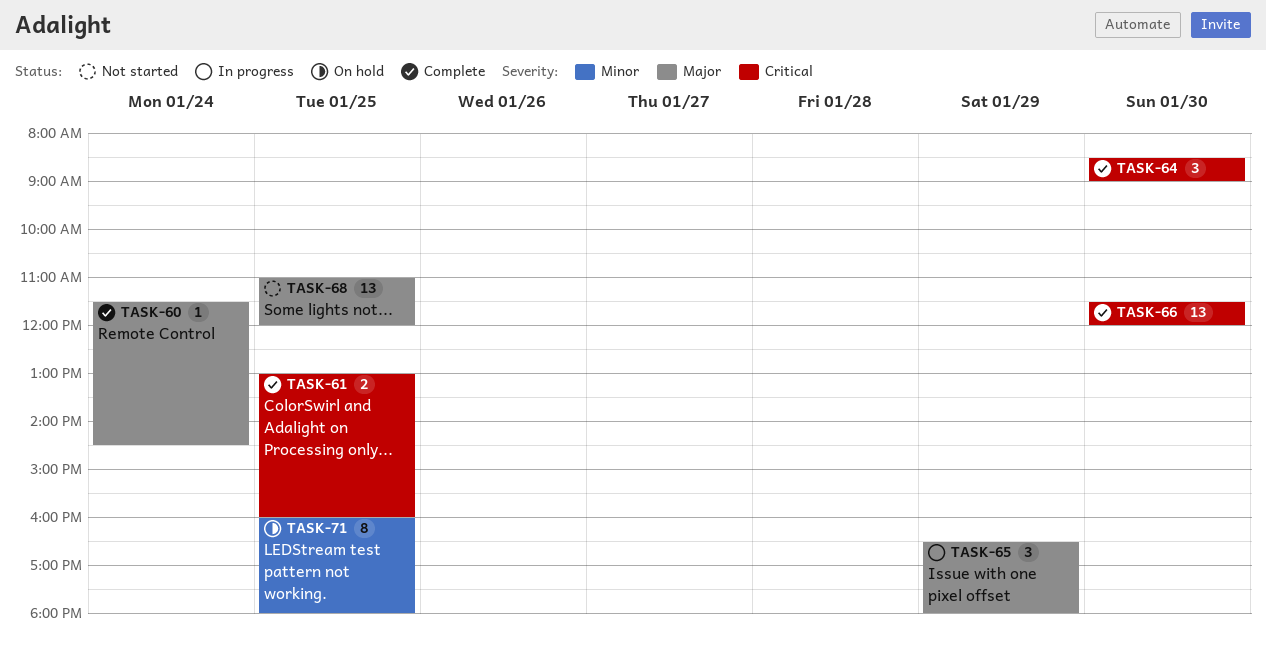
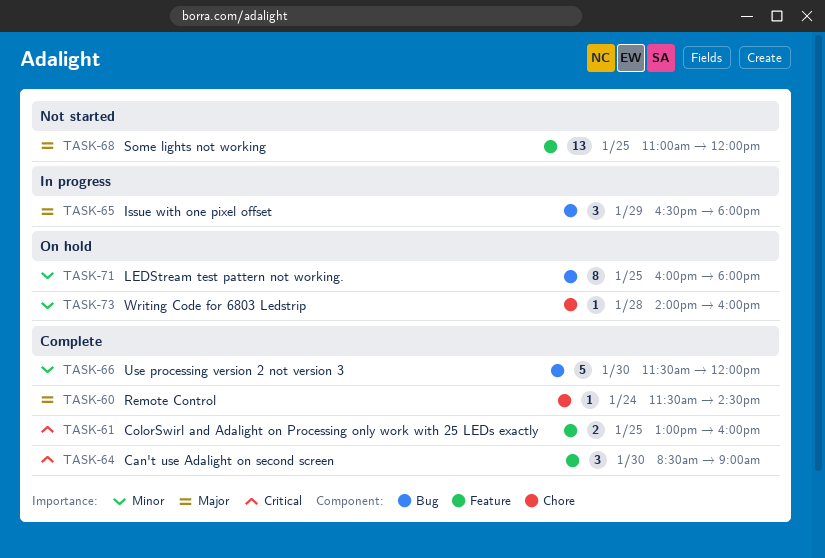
TASK-66, priority: Critical -> Minor
TASK-66, estimate: 13 -> 5
TASK-73: none -> present

